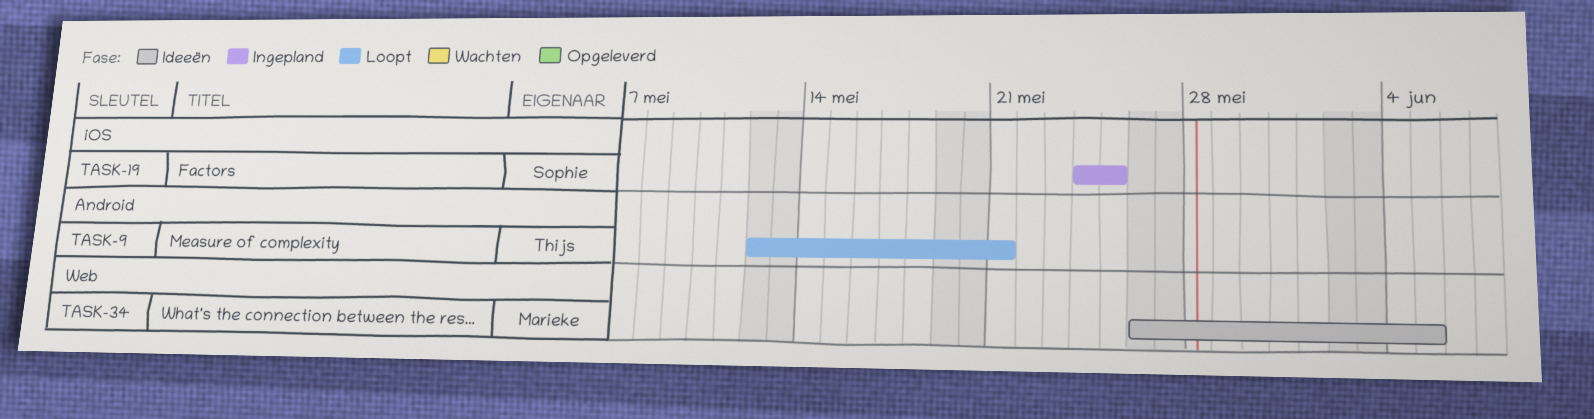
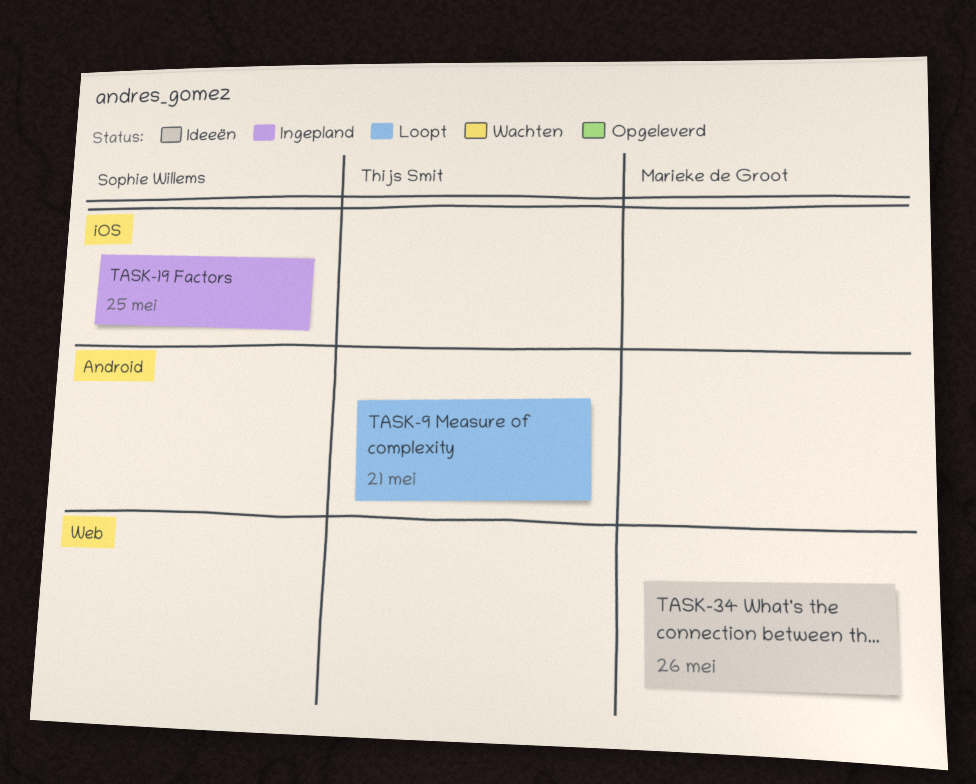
TASK-34, due: Jun 5 -> May 26

